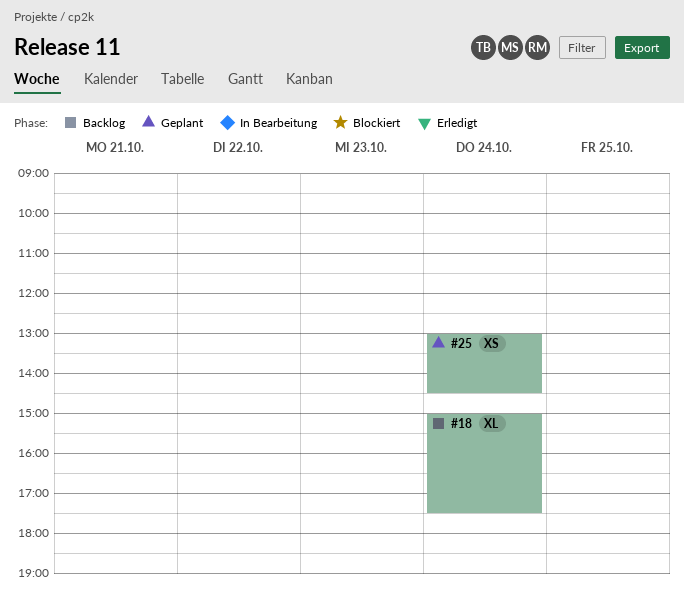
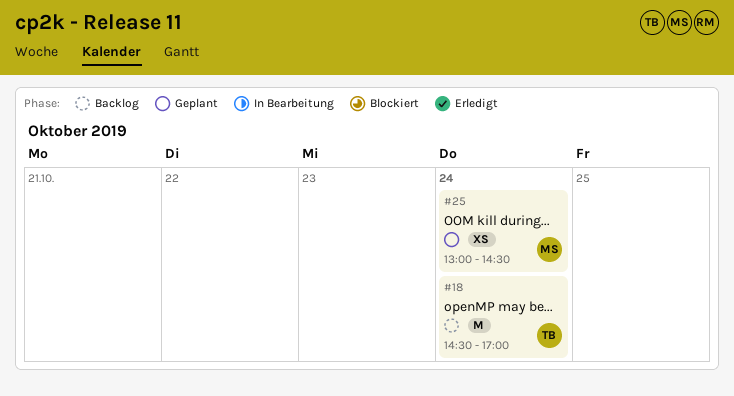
#18, estimate: XL -> M
#18, begins: 15:00 -> 14:30
#18, ends: 17:30 -> 17:00

